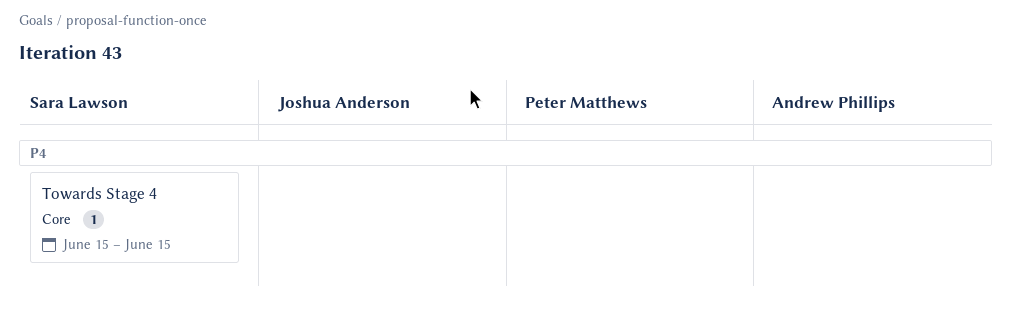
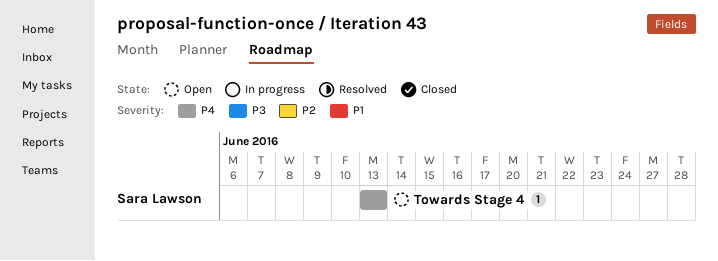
Towards Stage 4, start: Jun 15 -> Jun 13
Towards Stage 4, due: Jun 15 -> Jun 13

